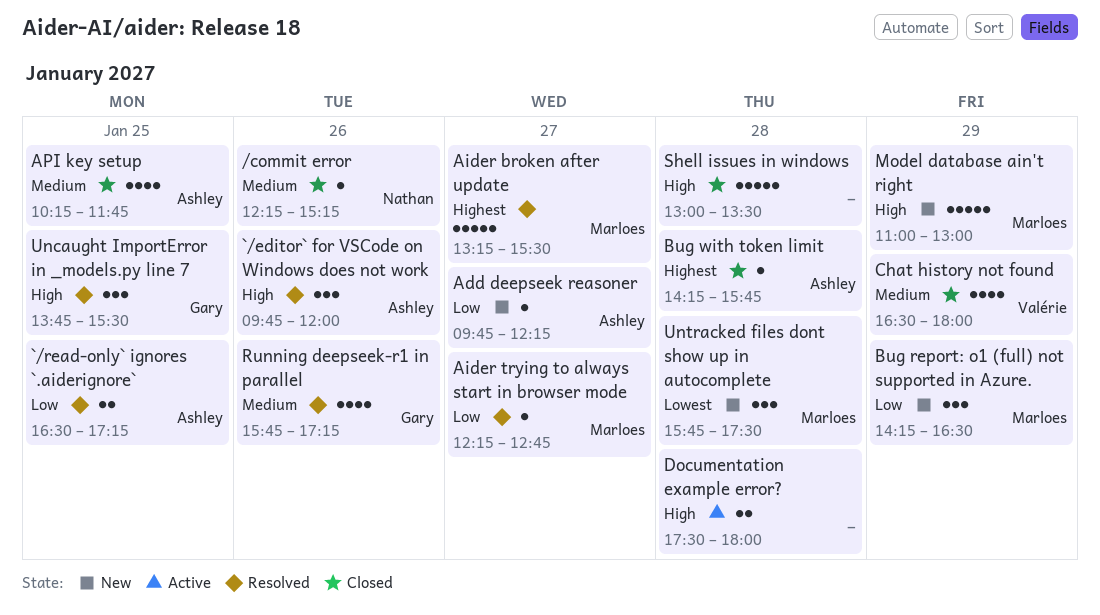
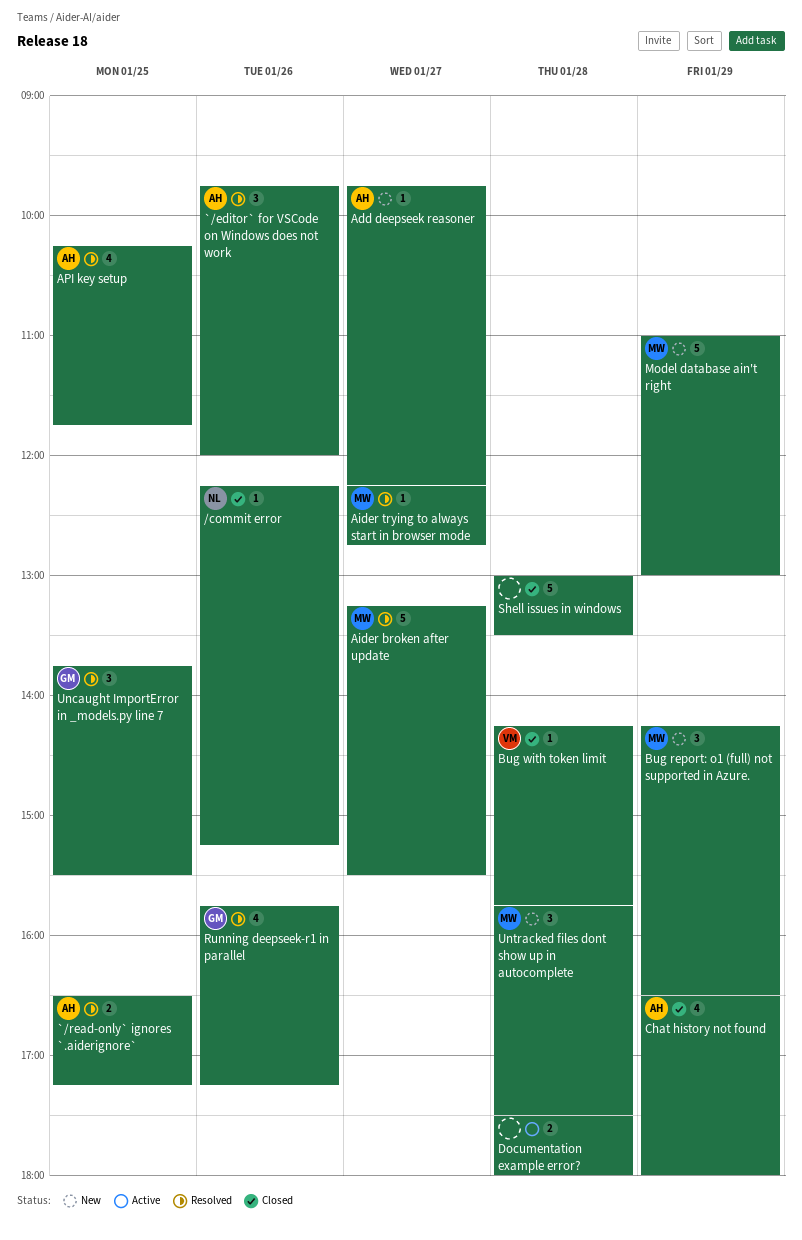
API key setup, status: Closed -> Resolved
Bug with token limit, owner: Ashley -> Valérie
Chat history not found, owner: Valérie -> Ashley

